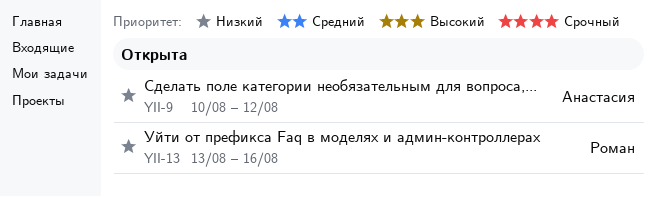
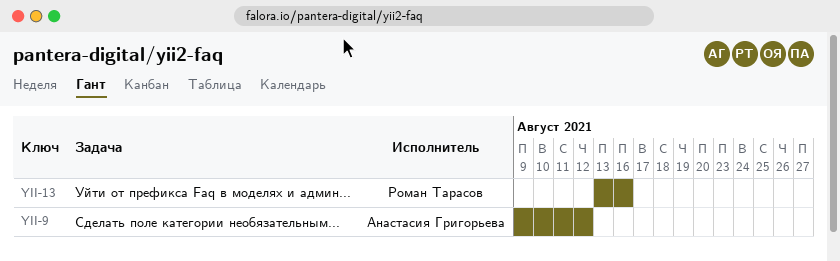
YII-9, start: Aug 10 -> Aug 9

